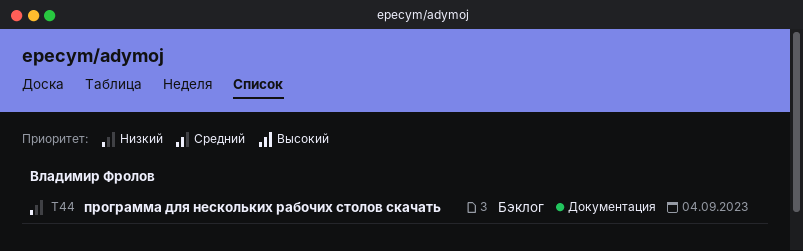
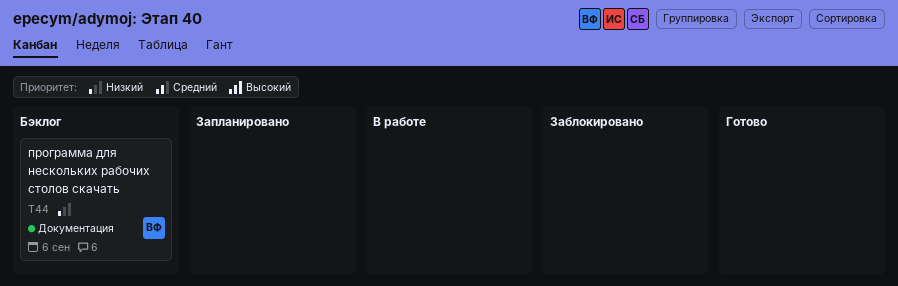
T44, due: Sep 4 -> Sep 6

